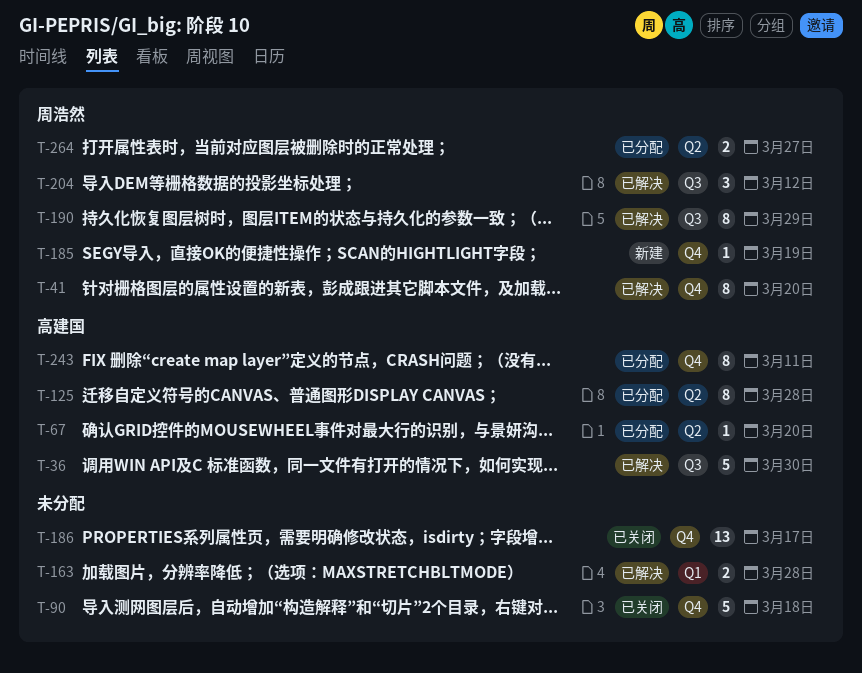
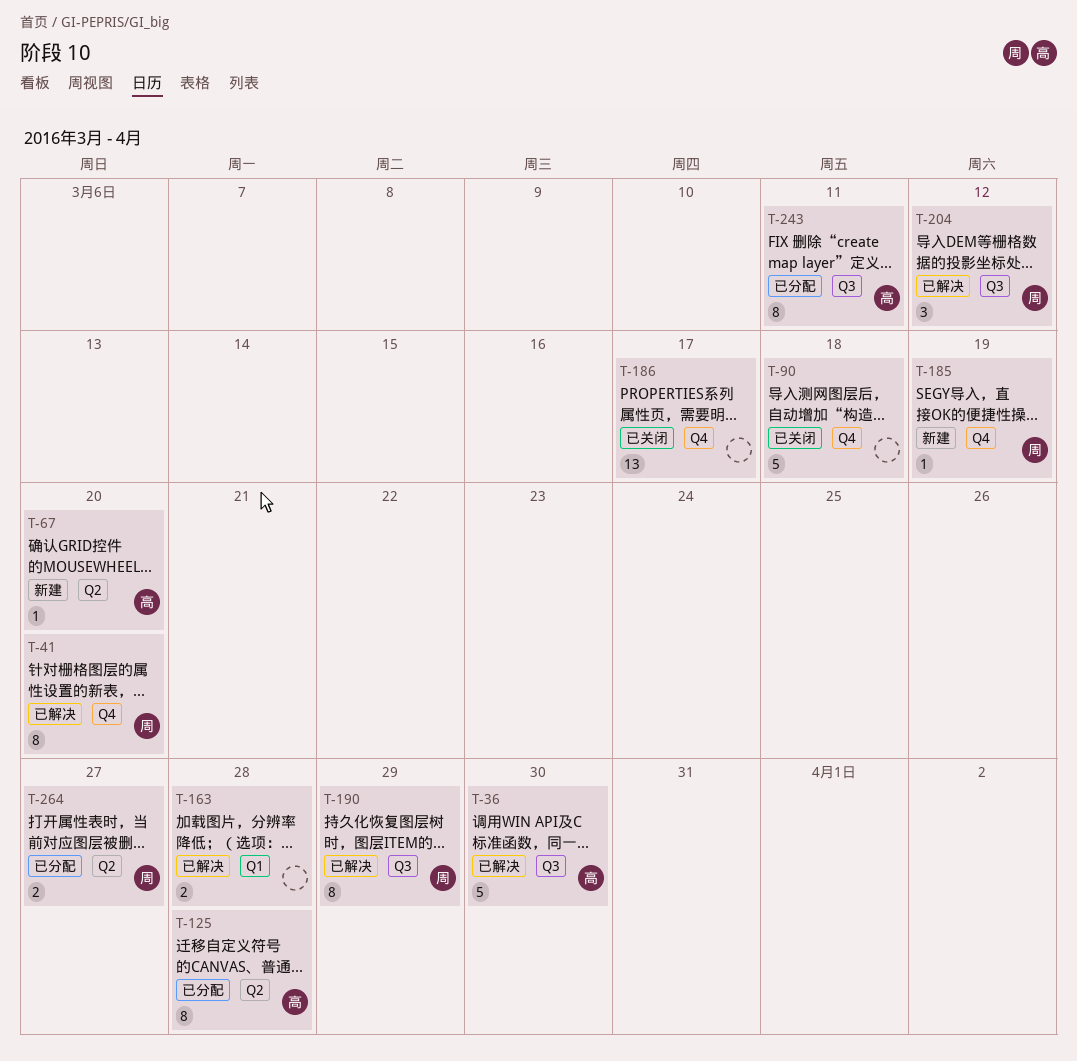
T-67, status: 已分配 -> 新建
T-243, label: Q4 -> Q3

